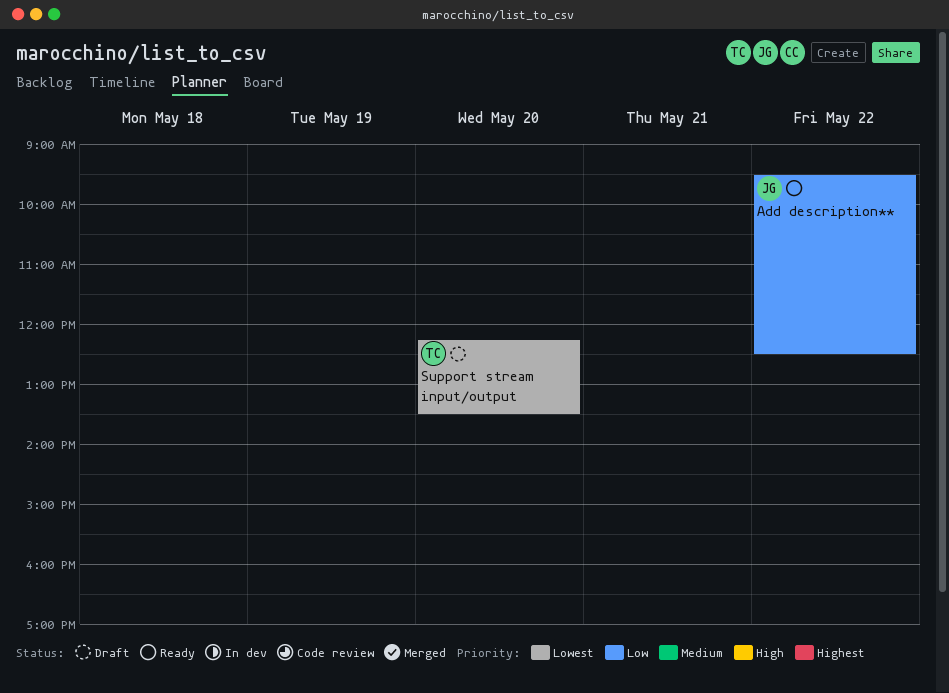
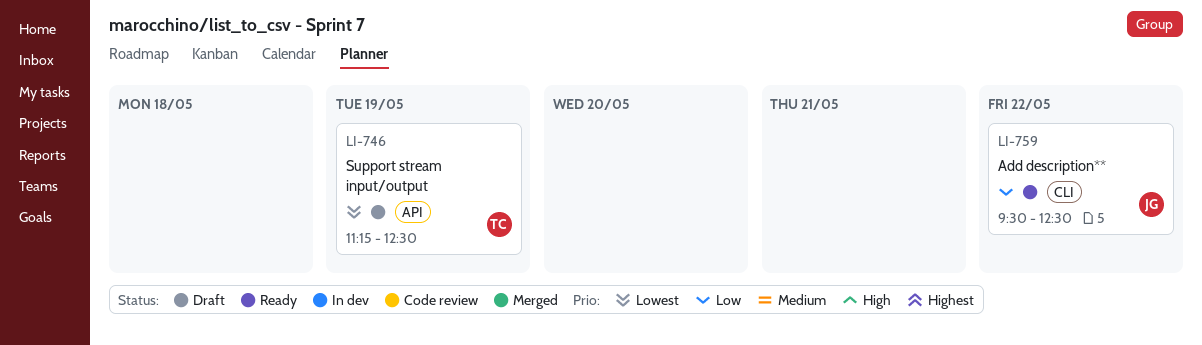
Support stream input/output, day: May 20 -> May 19
Support stream input/output, begins: 12:15 -> 11:15
Support stream input/output, ends: 13:30 -> 12:30

